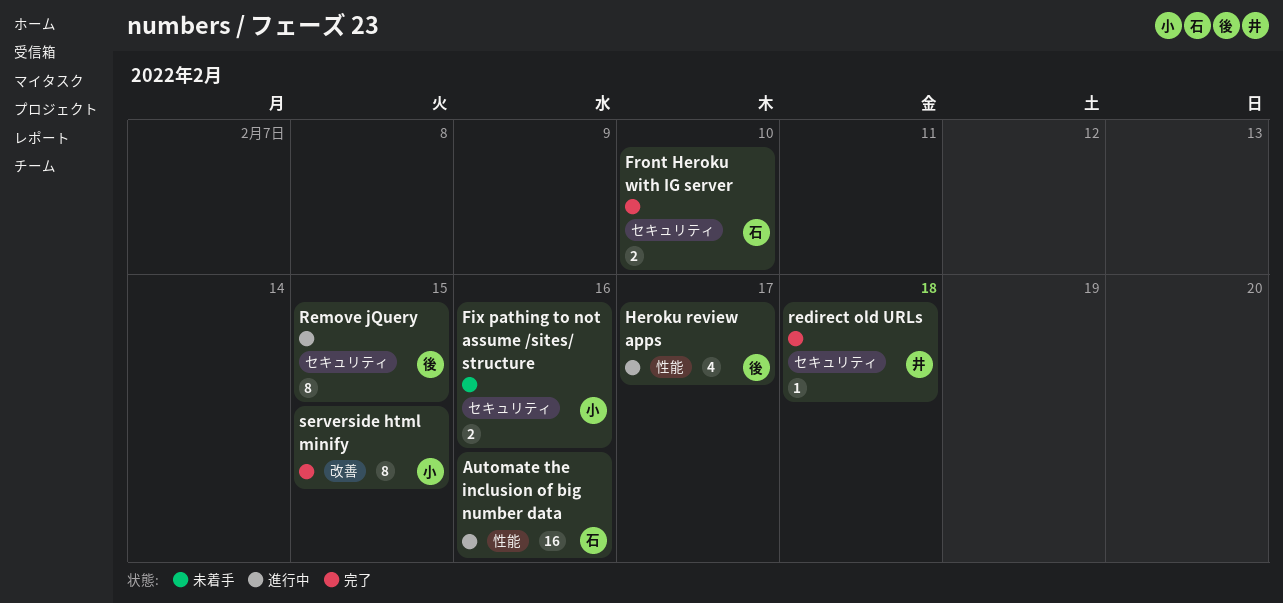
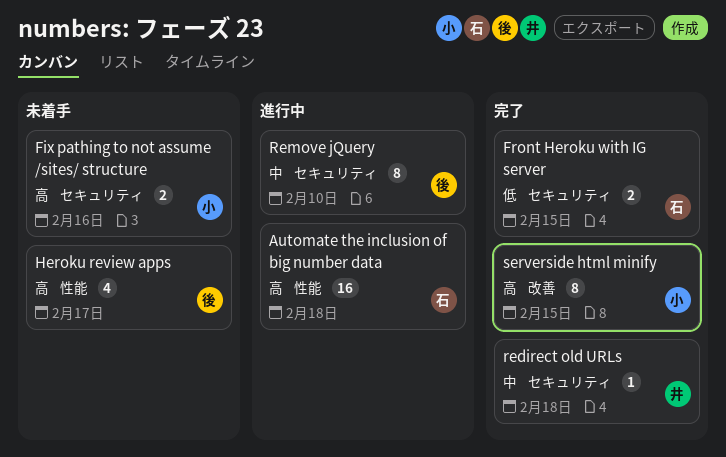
Automate the inclusion of big number data, due: Feb 16 -> Feb 18
Front Heroku with IG server, due: Feb 10 -> Feb 15
Heroku review apps, status: 進行中 -> 未着手
Remove jQuery, due: Feb 15 -> Feb 10

